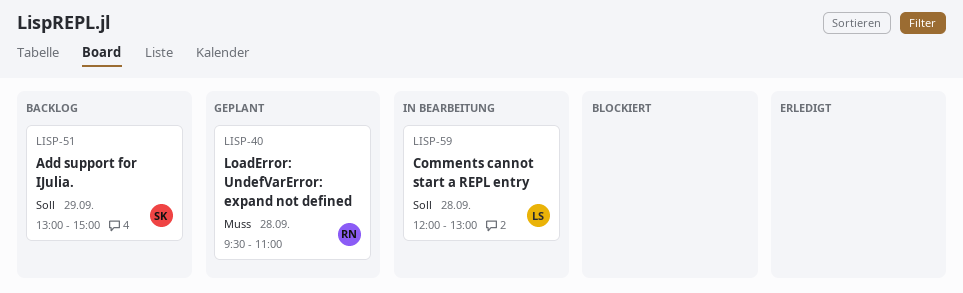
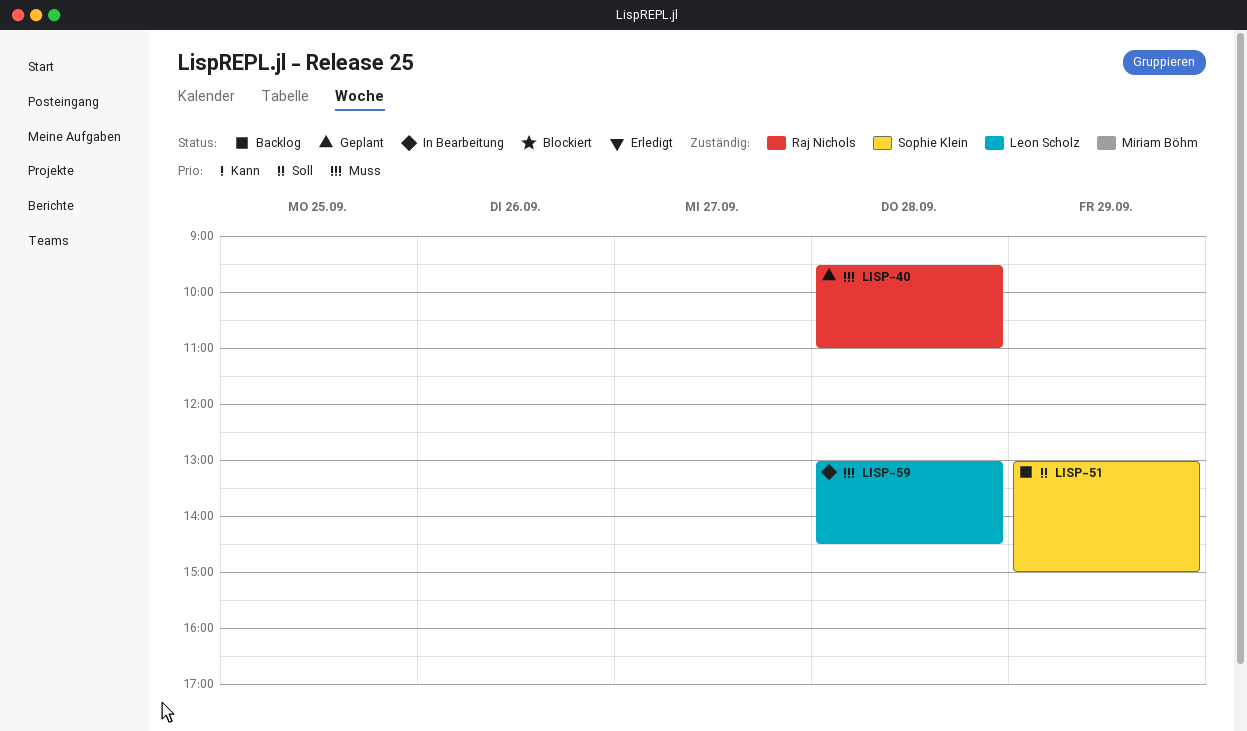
LISP-59, priority: Soll -> Muss
LISP-59, begins: 12:00 -> 13:00
LISP-59, ends: 13:00 -> 14:30

